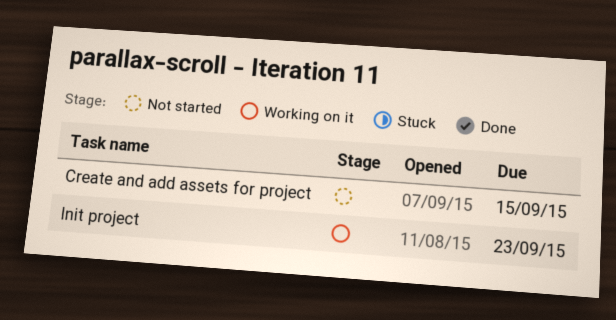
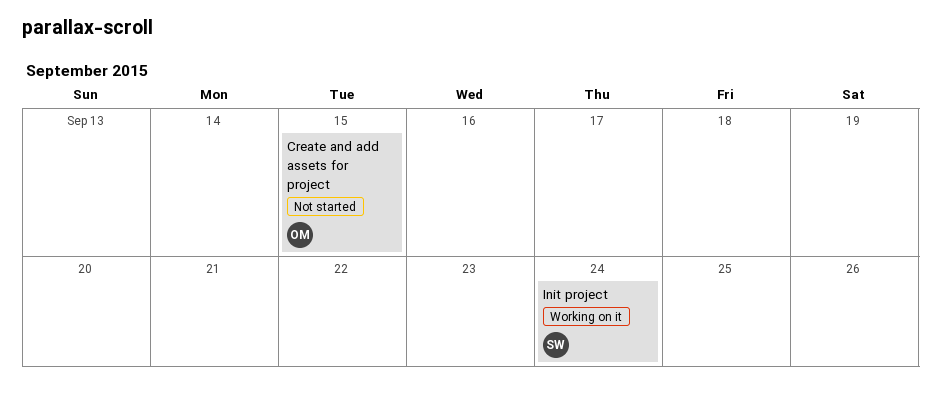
Init project, due: Sep 23 -> Sep 24

